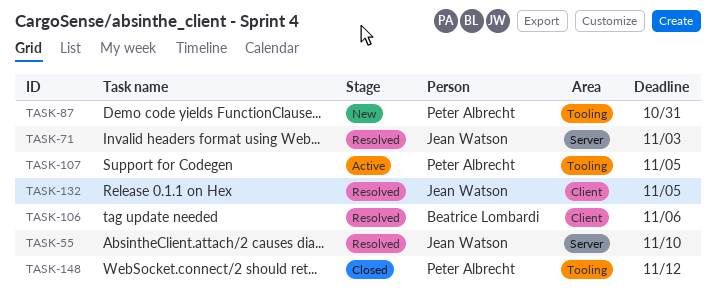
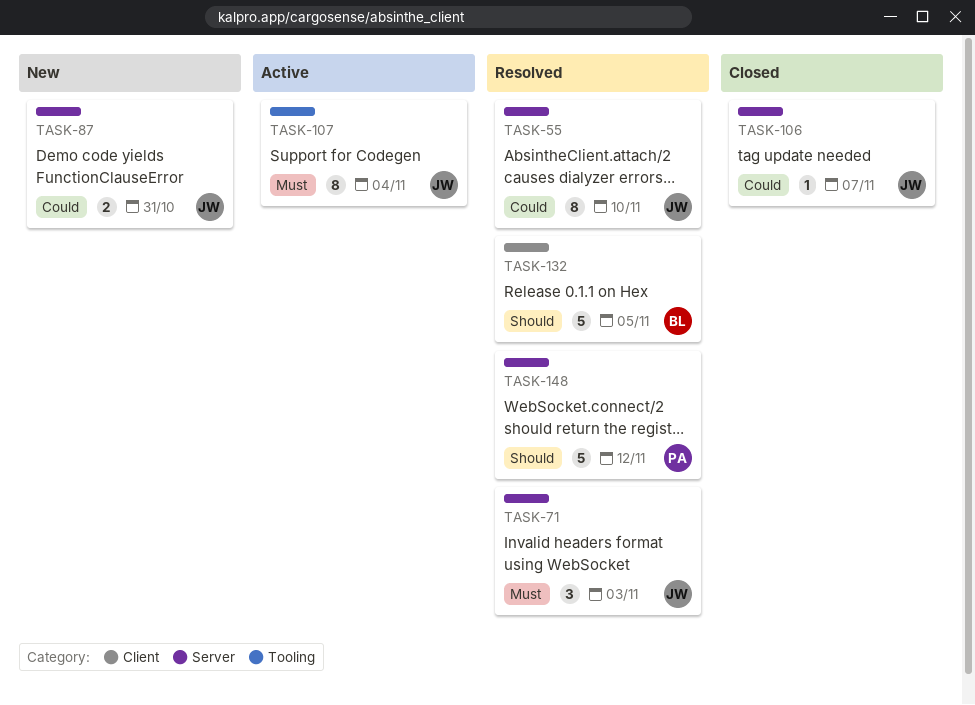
TASK-87, owner: Peter Albrecht -> Jean Watson
TASK-87, label: Tooling -> Server
TASK-106, status: Resolved -> Closed
TASK-106, owner: Beatrice Lombardi -> Jean Watson
TASK-106, label: Client -> Server
TASK-106, due: Nov 6 -> Nov 7
TASK-107, owner: Peter Albrecht -> Jean Watson
TASK-107, due: Nov 5 -> Nov 4
TASK-132, owner: Jean Watson -> Beatrice Lombardi
TASK-148, status: Closed -> Resolved
TASK-148, label: Tooling -> Server

